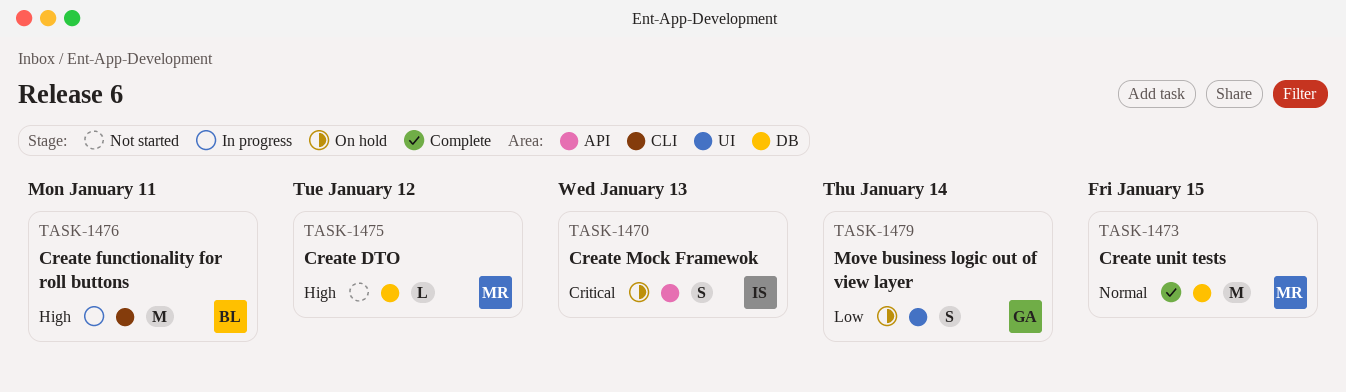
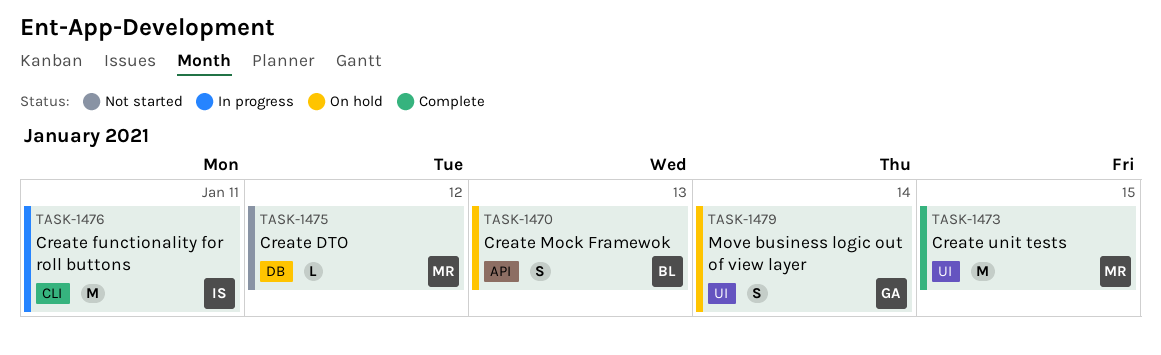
TASK-1470, owner: IS -> BL
TASK-1473, label: DB -> UI
TASK-1476, owner: BL -> IS

